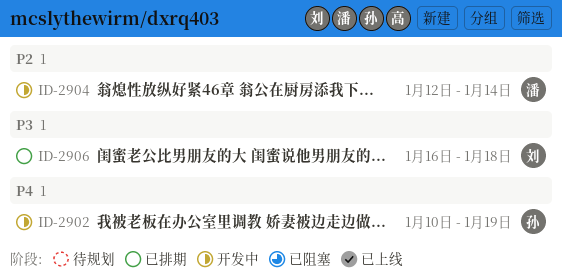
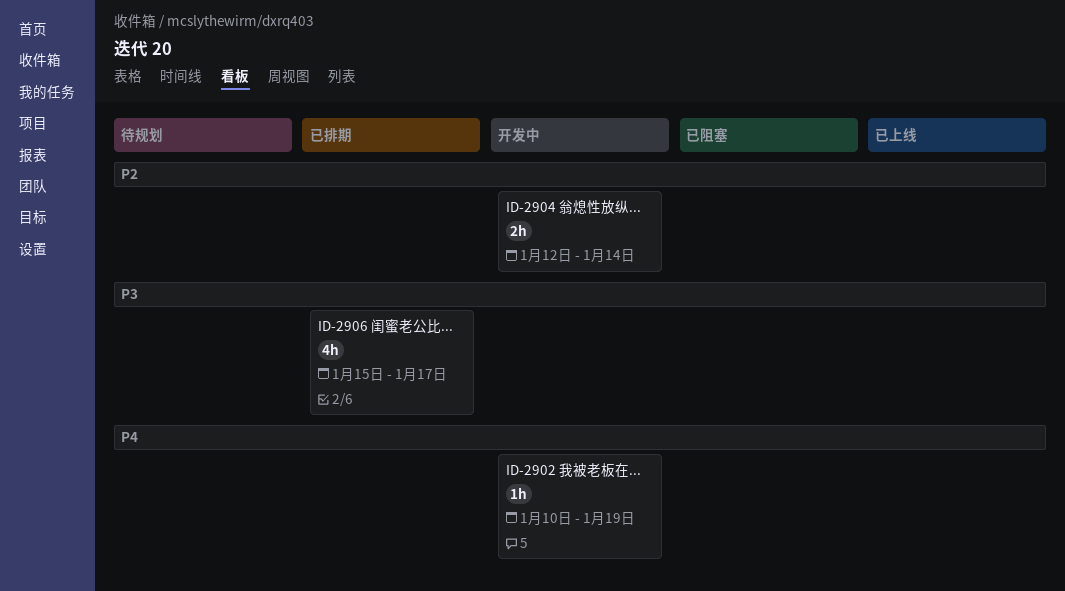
ID-2906, start: Jan 16 -> Jan 15
ID-2906, due: Jan 18 -> Jan 17

